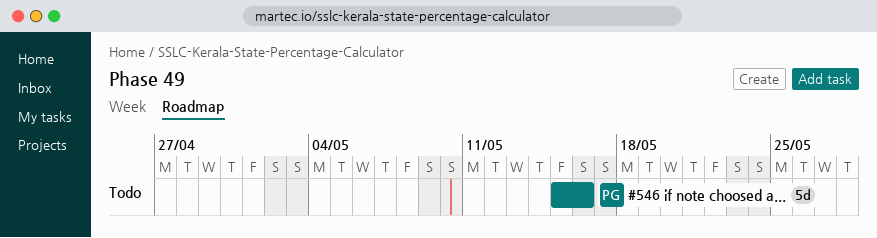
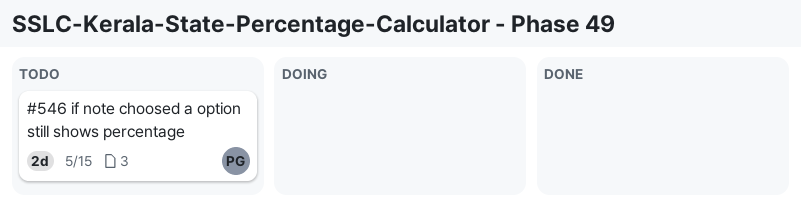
#546, estimate: 5d -> 2d
#546, due: May 16 -> May 15

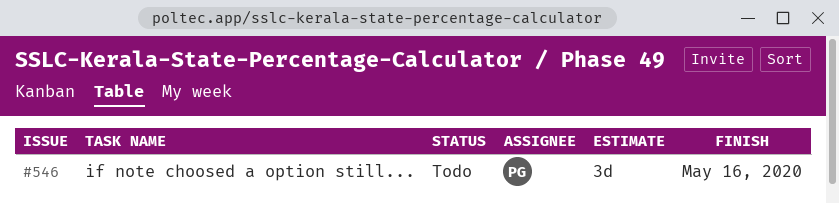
#546, estimate: 2d -> 3d
#546, due: May 15 -> May 16

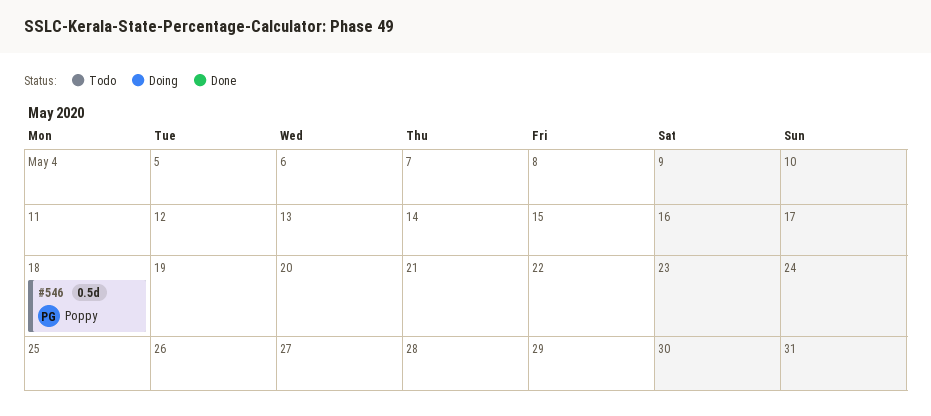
#546, estimate: 3d -> 0.5d
#546, due: May 16 -> May 18

